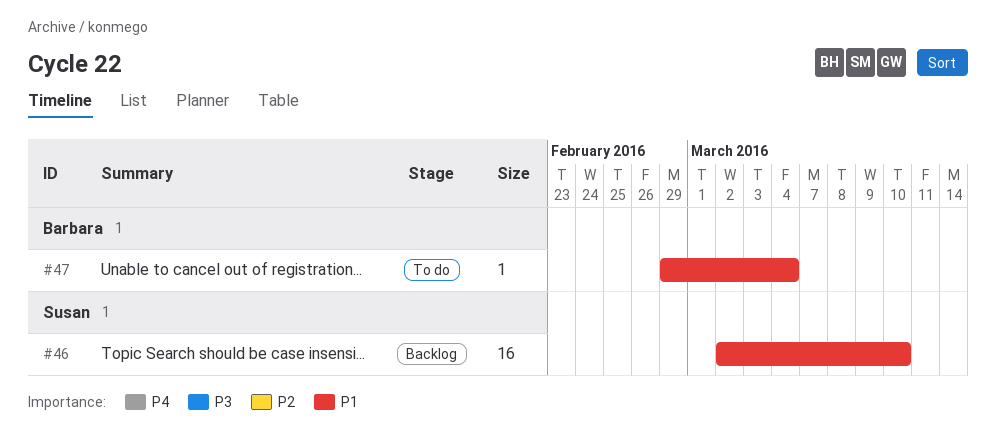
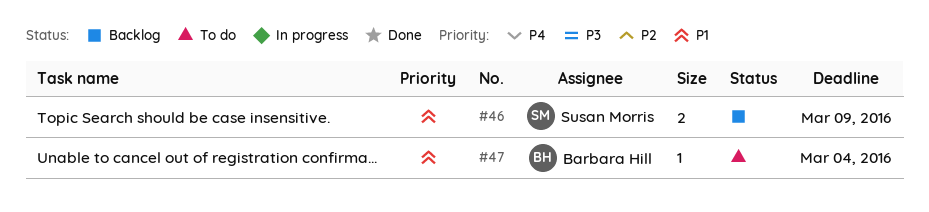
#46, estimate: 16 -> 2
#46, due: Mar 10 -> Mar 9

